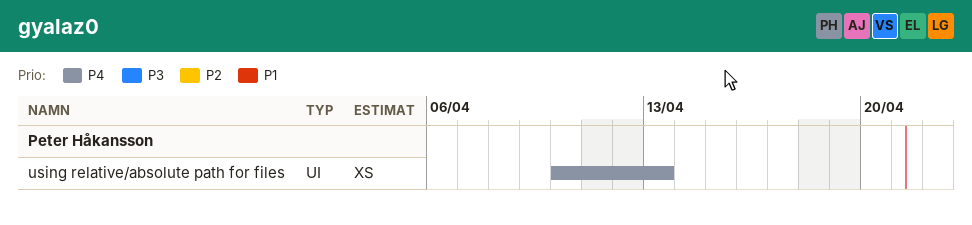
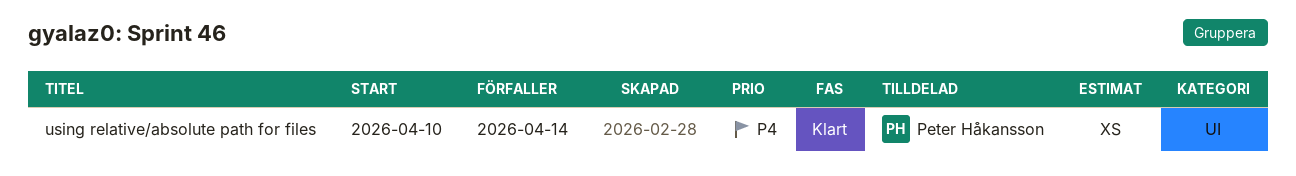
using relative/absolute path for files, due: Apr 13 -> Apr 14

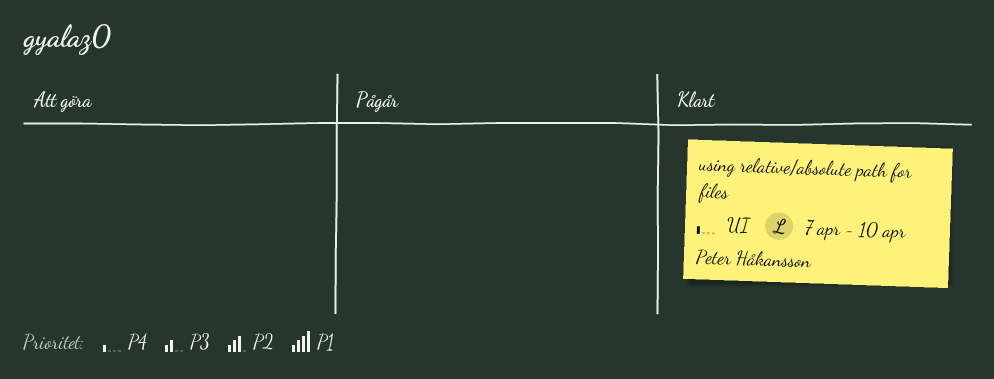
using relative/absolute path for files, estimate: XS -> L
using relative/absolute path for files, start: Apr 10 -> Apr 7
using relative/absolute path for files, due: Apr 14 -> Apr 10

